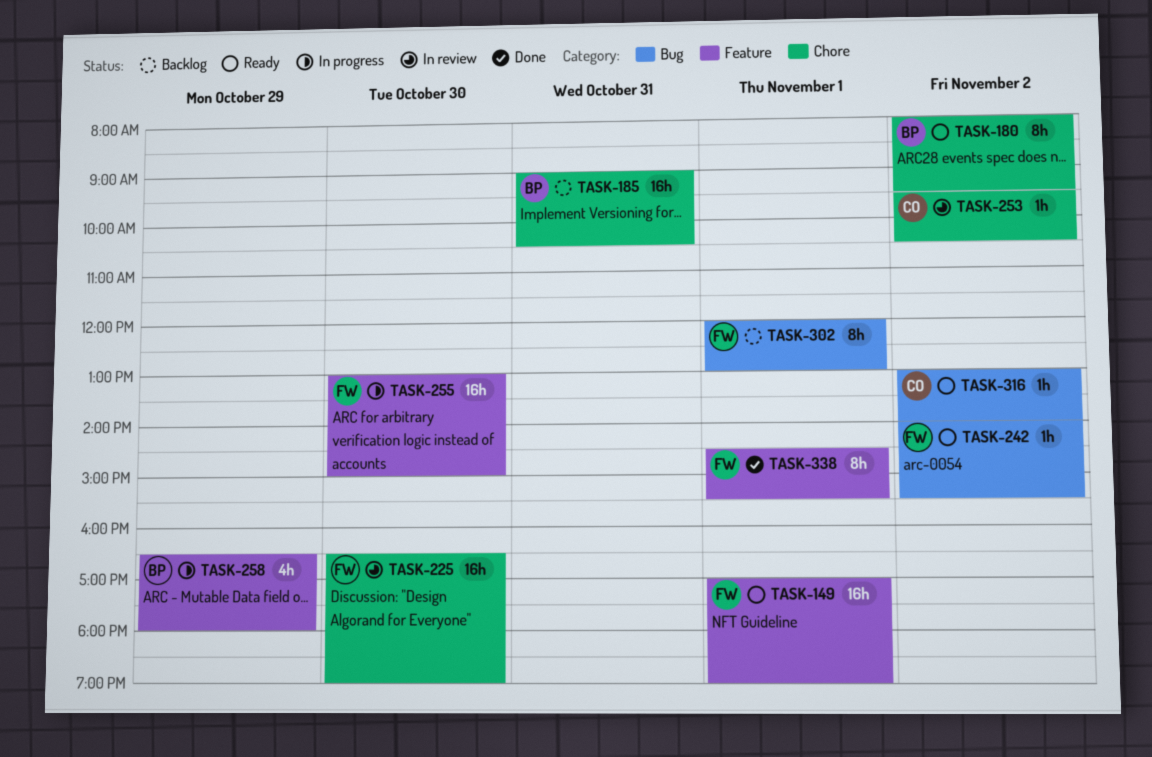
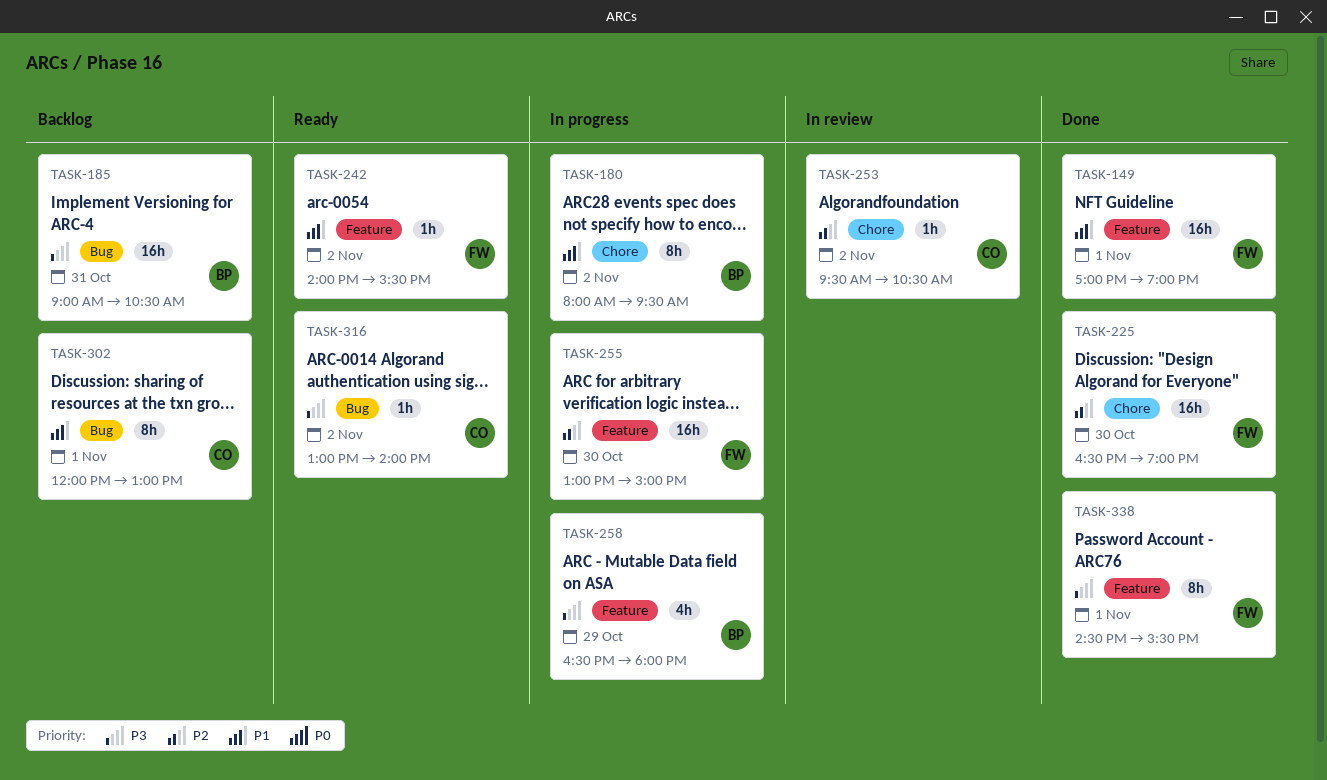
TASK-149, status: Ready -> Done
TASK-180, status: Ready -> In progress
TASK-185, label: Chore -> Bug
TASK-225, status: In review -> Done
TASK-242, label: Bug -> Feature
TASK-302, owner: FW -> CO

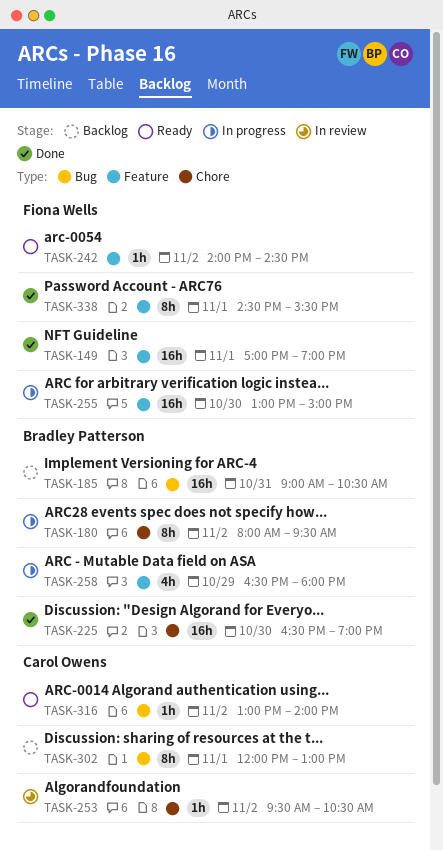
TASK-225, owner: Fiona Wells -> Bradley Patterson
TASK-242, ends: 15:30 -> 14:30

